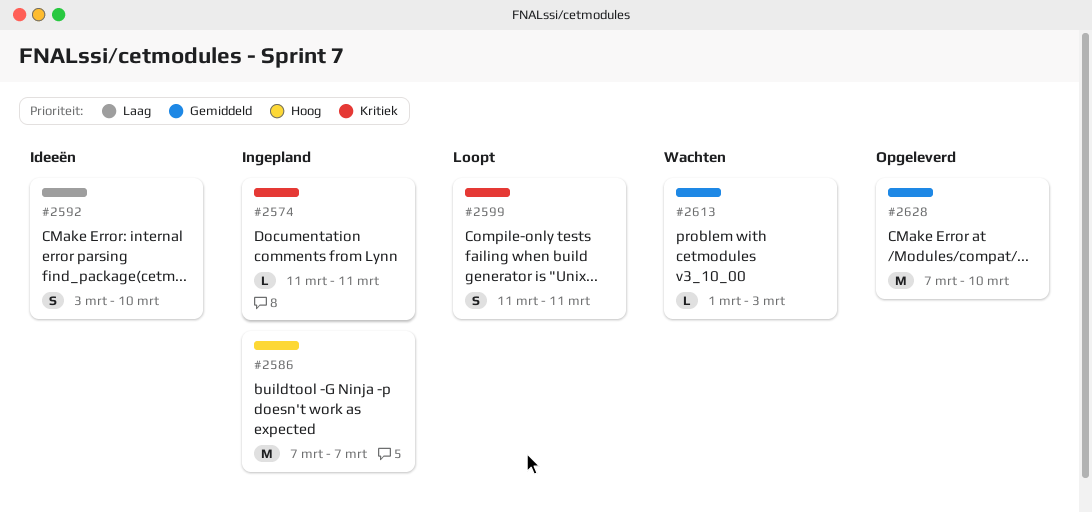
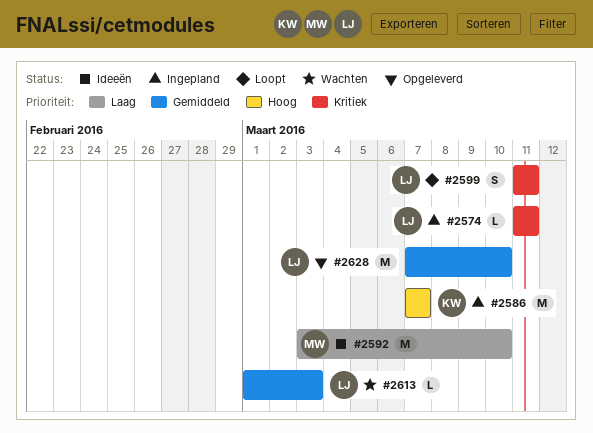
#2592, estimate: S -> M

